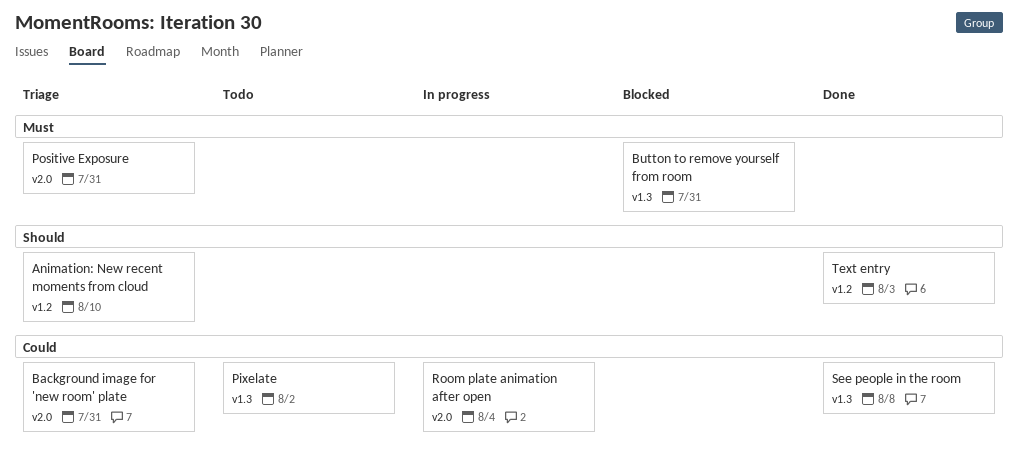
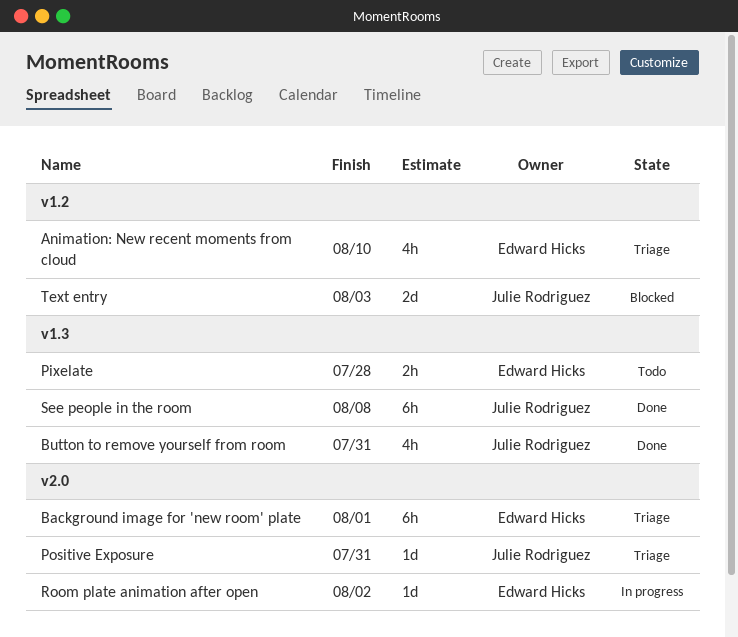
Background image for 'new room' plate, due: Jul 31 -> Aug 1
Button to remove yourself from room, status: Blocked -> Done
Pixelate, due: Aug 2 -> Jul 28
Room plate animation after open, due: Aug 4 -> Aug 2
Text entry, status: Done -> Blocked

